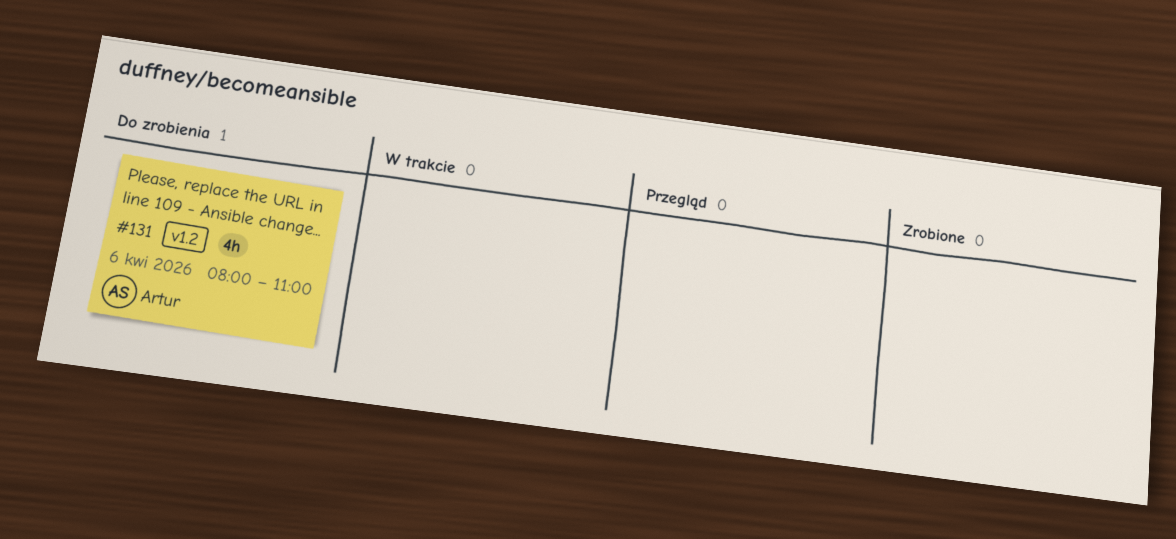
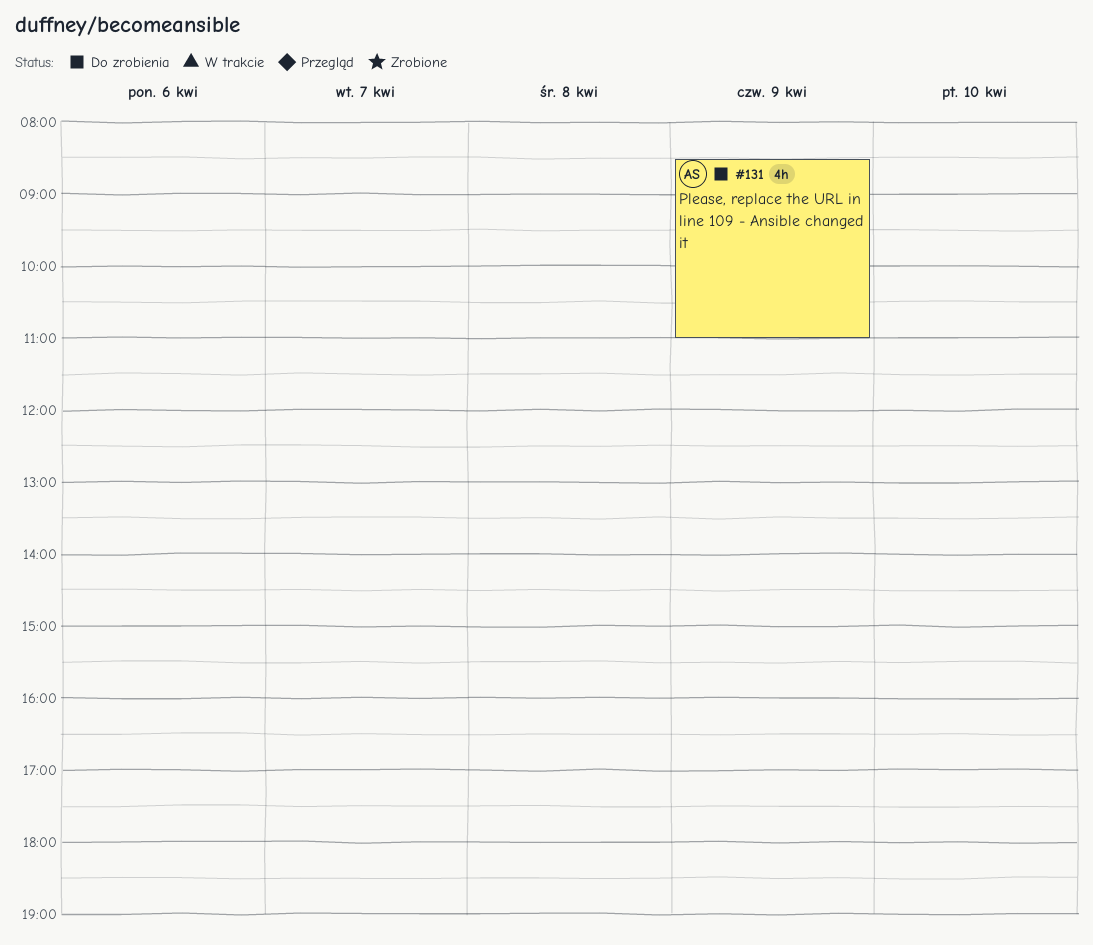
#131, day: Apr 6 -> Apr 9
#131, begins: 08:00 -> 08:30

